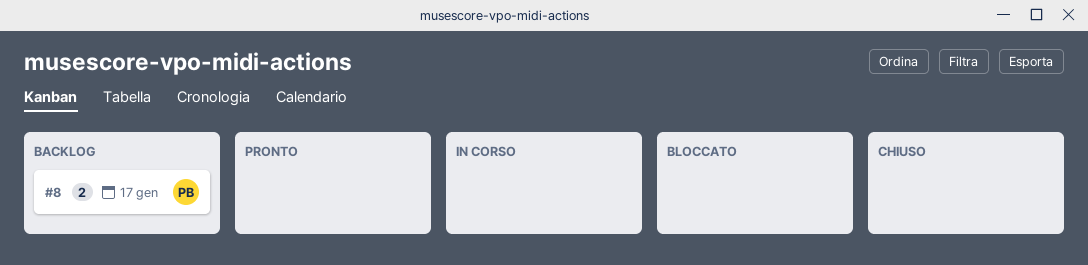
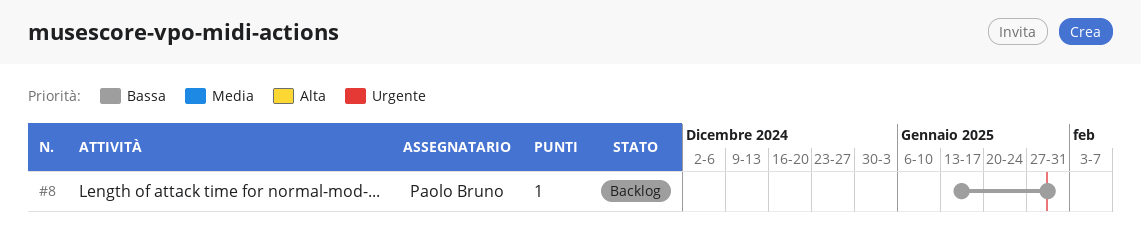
#8, estimate: 2 -> 1
#8, due: Jan 17 -> Jan 31

